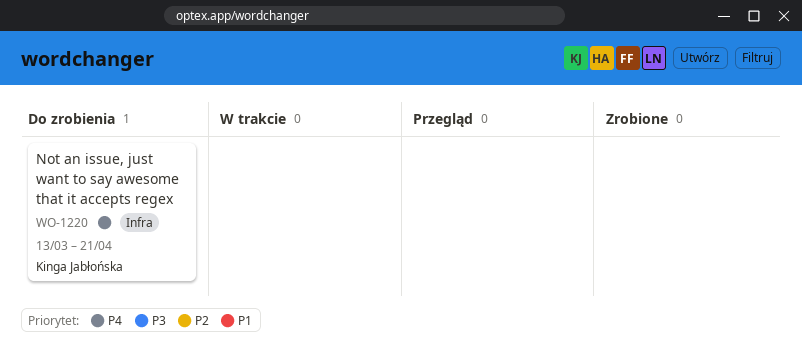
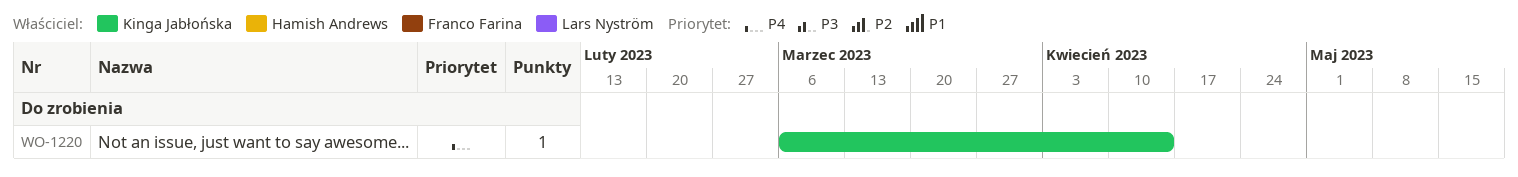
WO-1220, start: Mar 13 -> Mar 6
WO-1220, due: Apr 21 -> Apr 14

